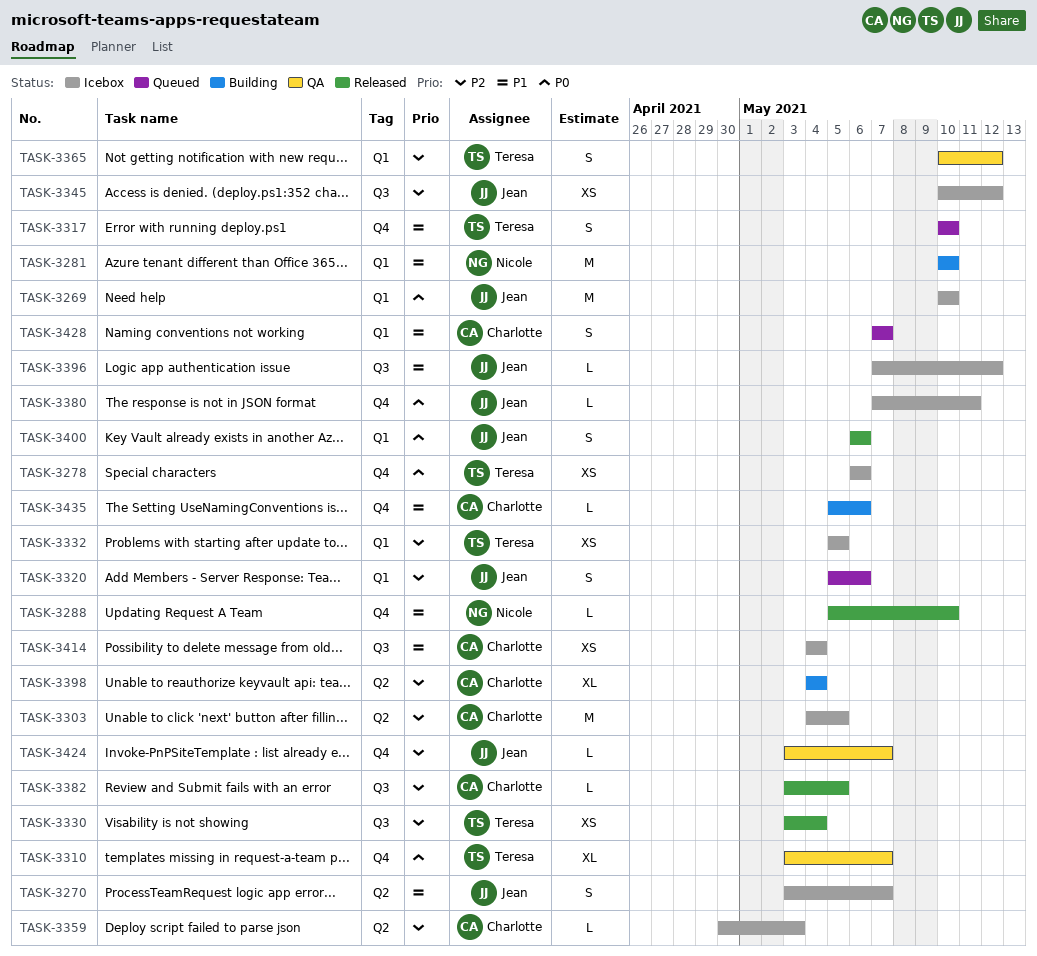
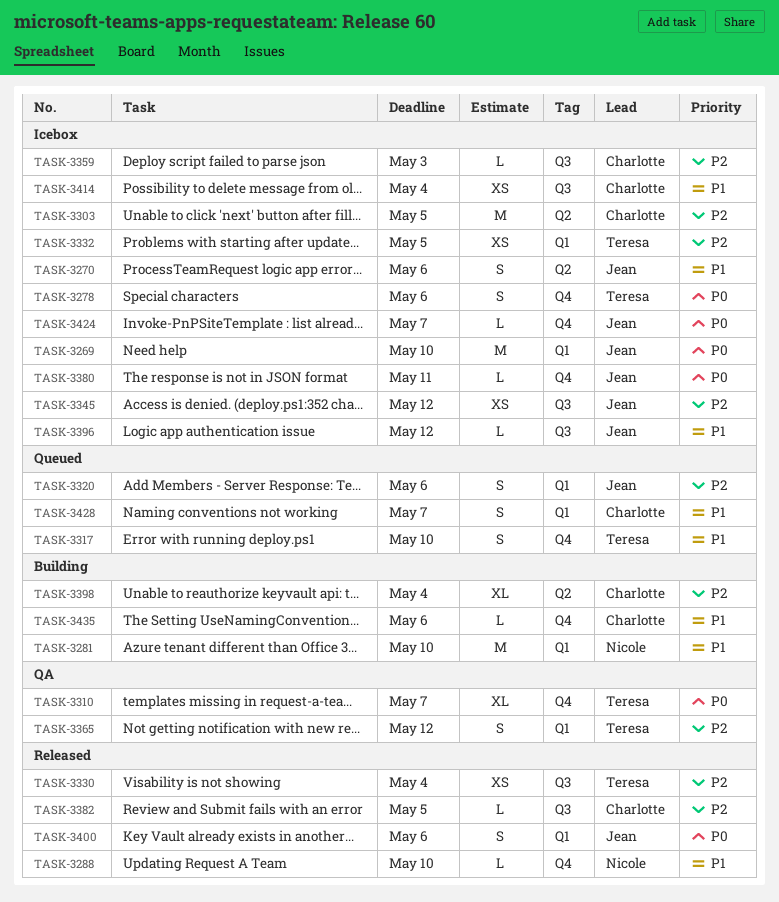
TASK-3270, due: May 7 -> May 6
TASK-3278, estimate: XS -> S
TASK-3359, label: Q2 -> Q3
TASK-3424, status: QA -> Icebox
TASK-3424, priority: P2 -> P0

